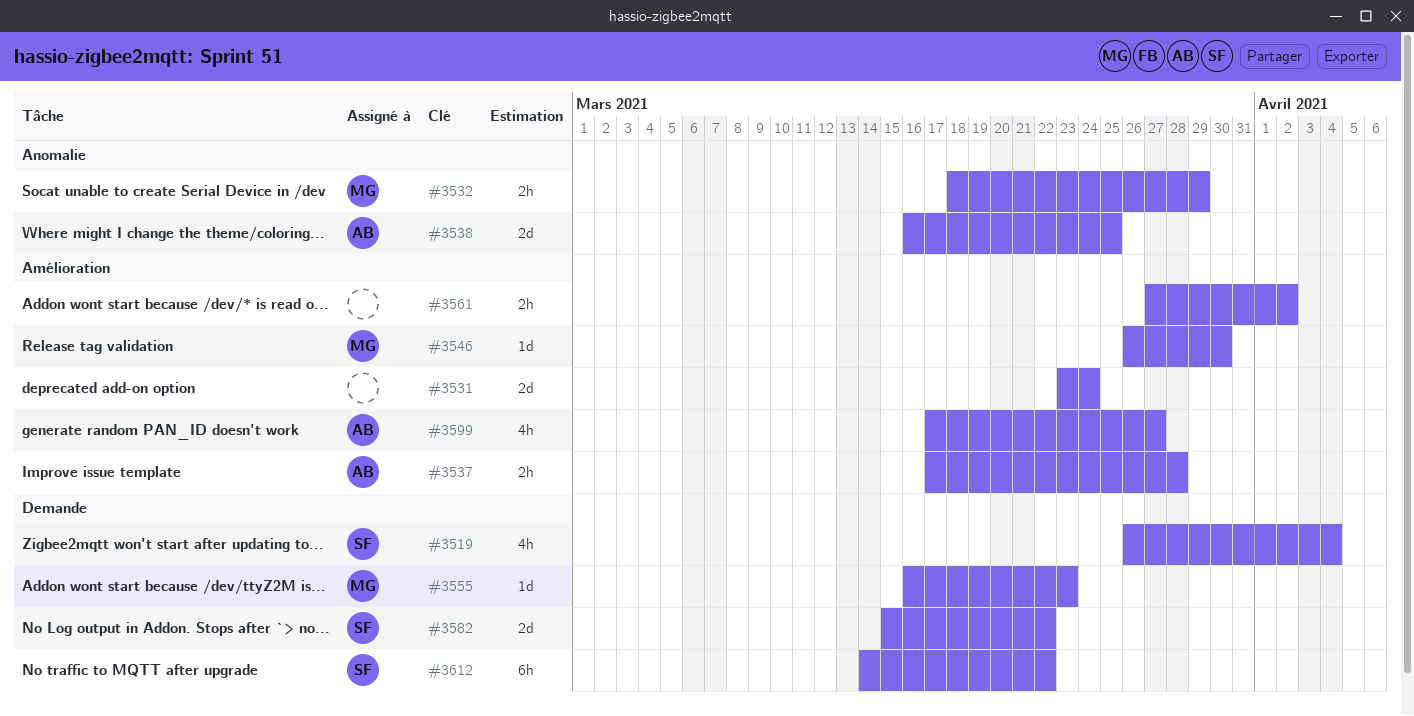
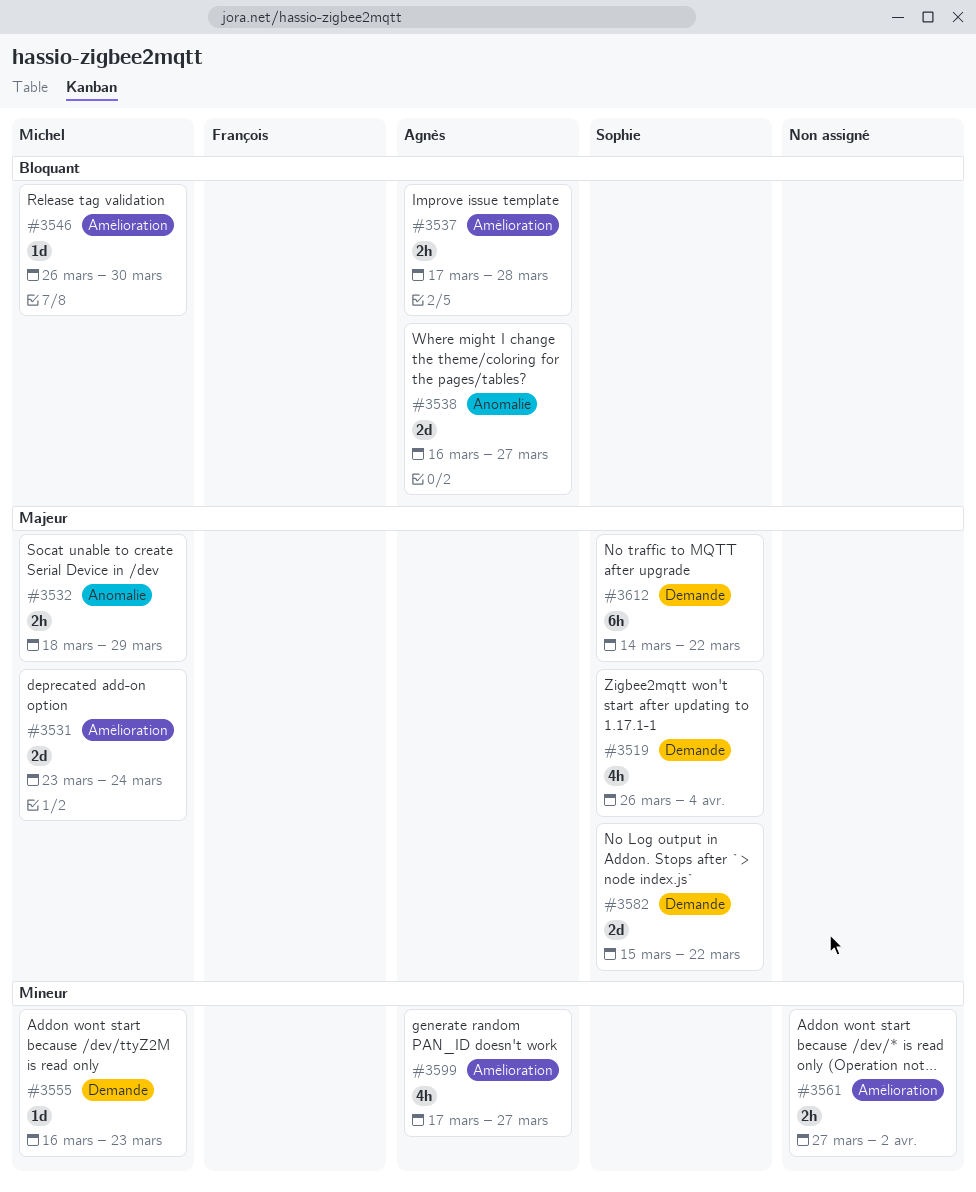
#3531, owner: none -> Michel
#3538, due: Mar 25 -> Mar 27

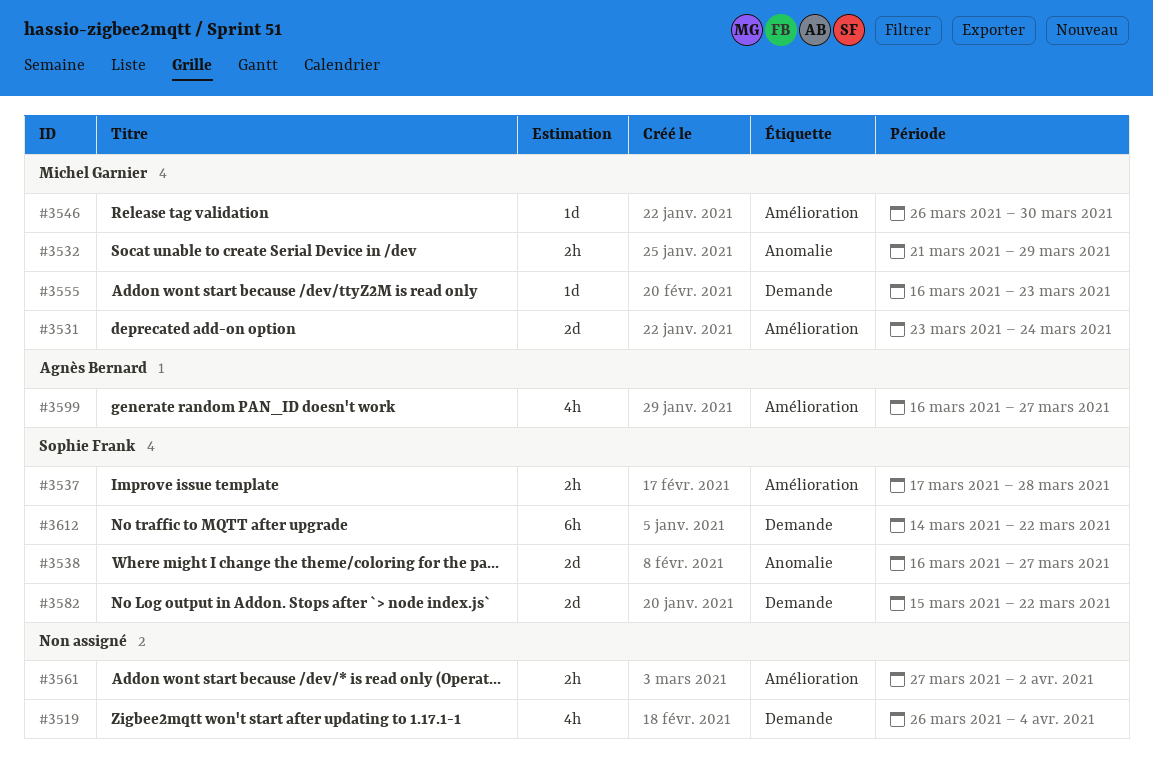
#3519, owner: Sophie Frank -> none
#3532, start: Mar 18 -> Mar 21
#3537, owner: Agnès Bernard -> Sophie Frank
#3538, owner: Agnès Bernard -> Sophie Frank
#3599, start: Mar 17 -> Mar 16

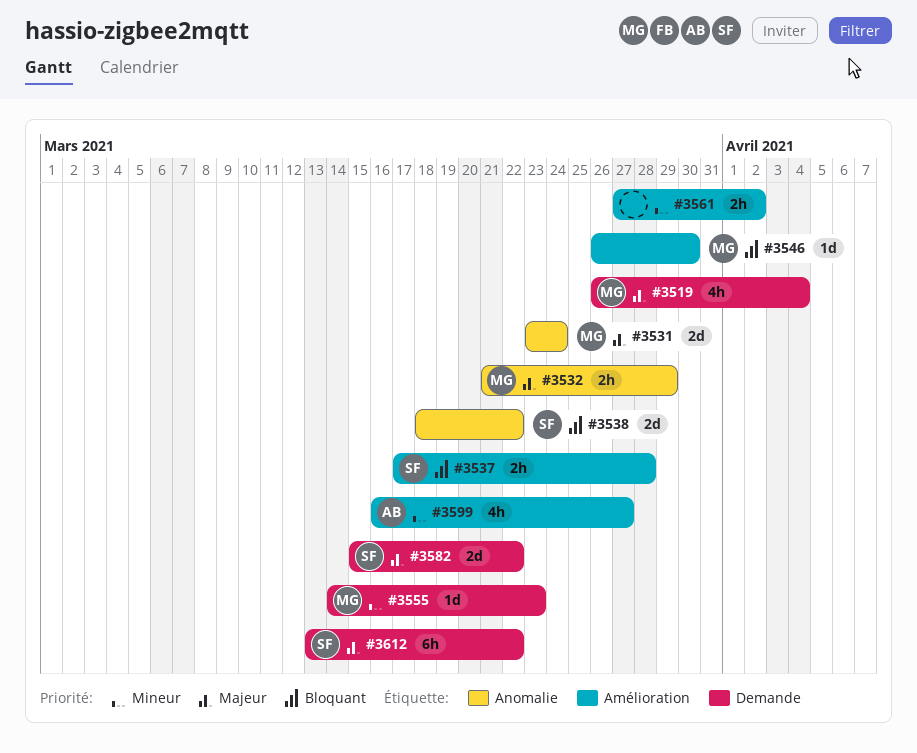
#3519, owner: none -> Michel Garnier
#3531, label: Amélioration -> Anomalie
#3538, start: Mar 16 -> Mar 18
#3538, due: Mar 27 -> Mar 22
#3555, start: Mar 16 -> Mar 14
#3612, start: Mar 14 -> Mar 13

